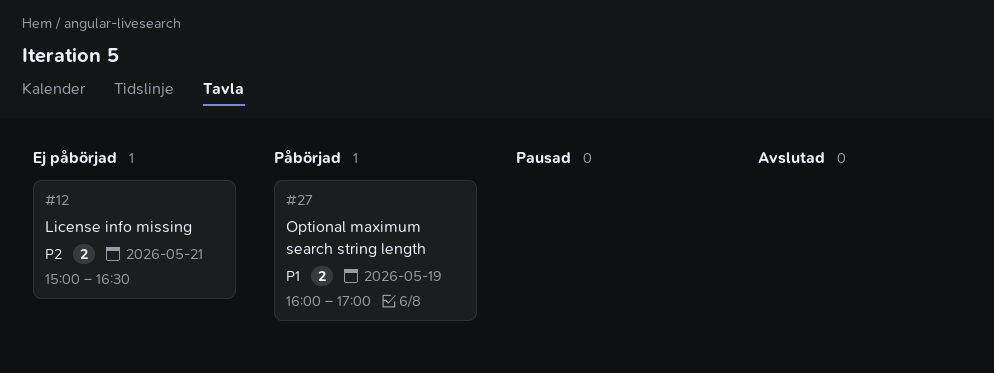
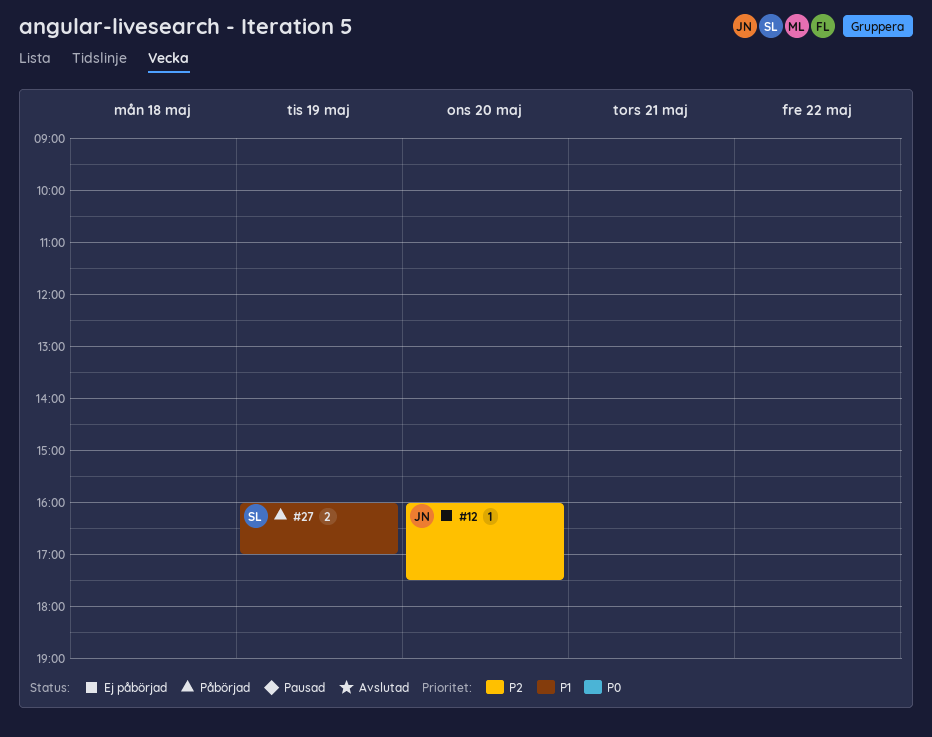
#12, estimate: 2 -> 1
#12, day: May 21 -> May 20
#12, begins: 15:00 -> 16:00
#12, ends: 16:30 -> 17:30

